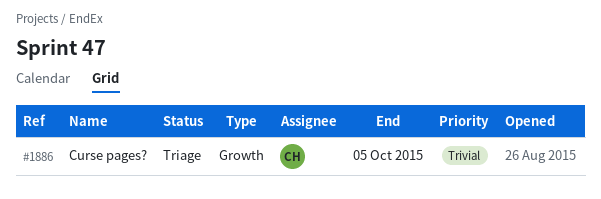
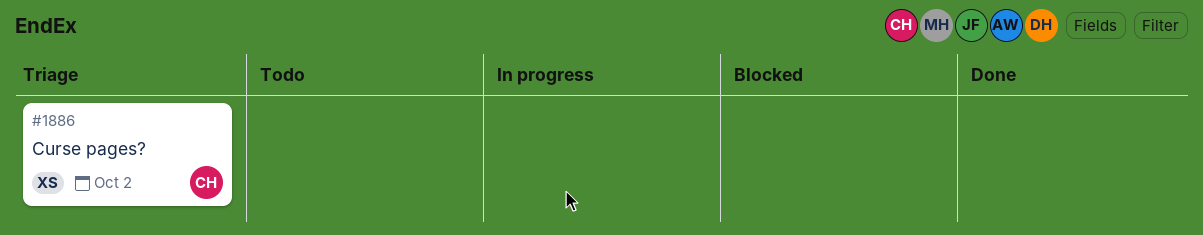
#1886, due: Oct 5 -> Oct 2

